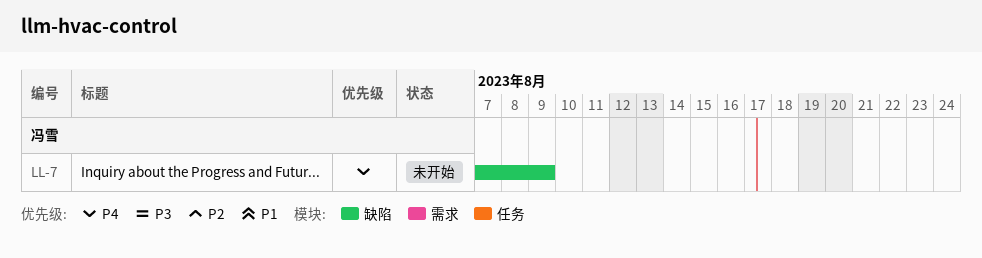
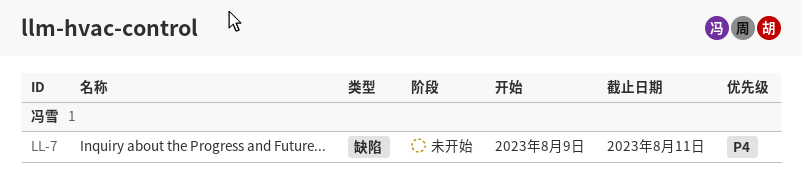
LL-7, start: Aug 7 -> Aug 9
LL-7, due: Aug 9 -> Aug 11

